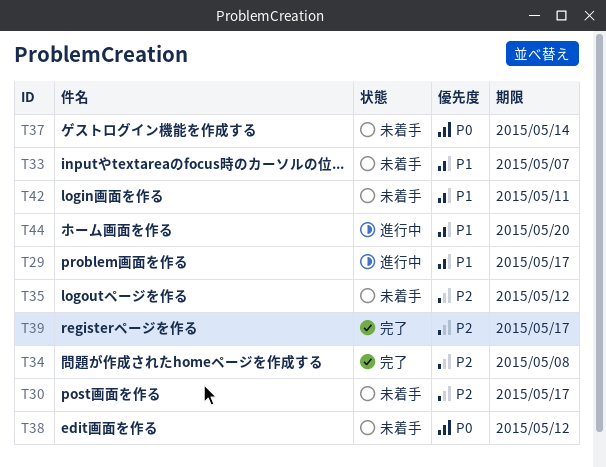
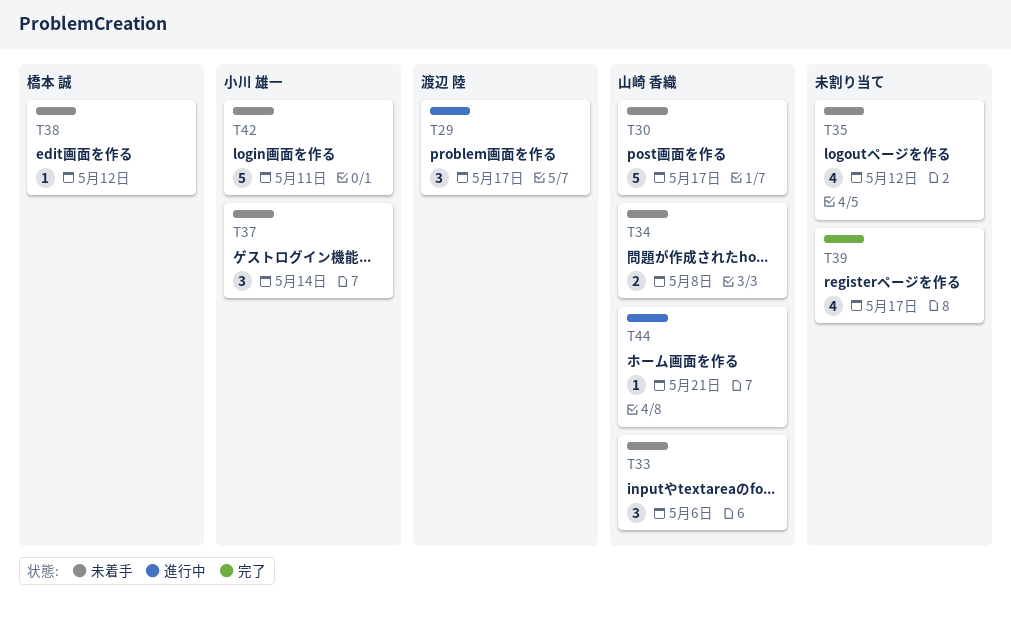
T33, due: May 7 -> May 6
T34, status: 完了 -> 未着手
T44, due: May 20 -> May 21

